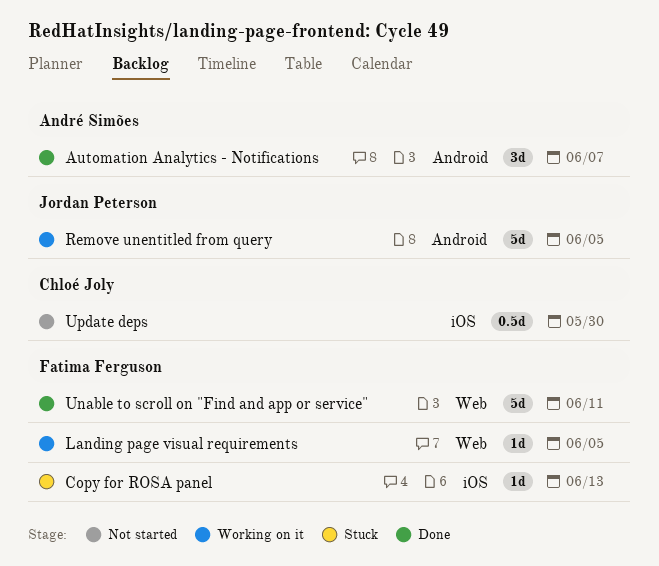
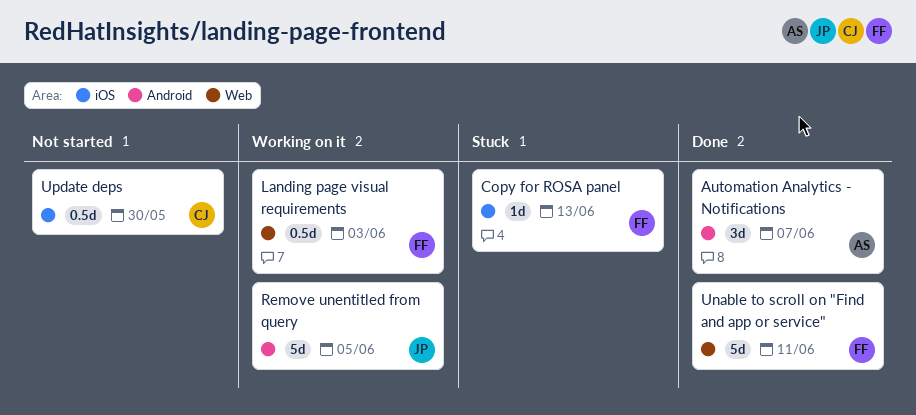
Landing page visual requirements, estimate: 1d -> 0.5d
Landing page visual requirements, due: Jun 5 -> Jun 3

